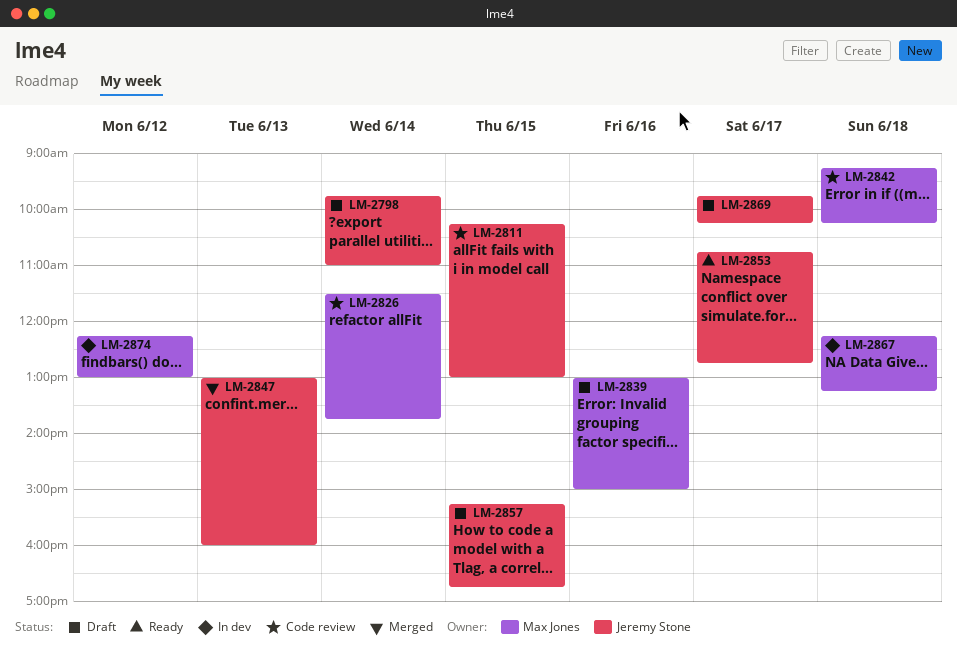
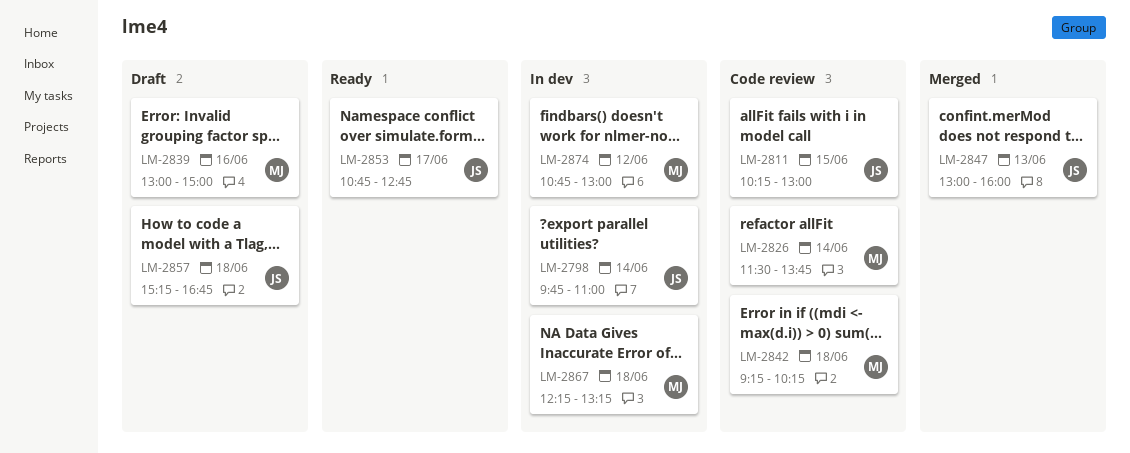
LM-2798, status: Draft -> In dev
LM-2857, day: Jun 15 -> Jun 18
LM-2869: present -> none
LM-2874, begins: 12:15 -> 10:45

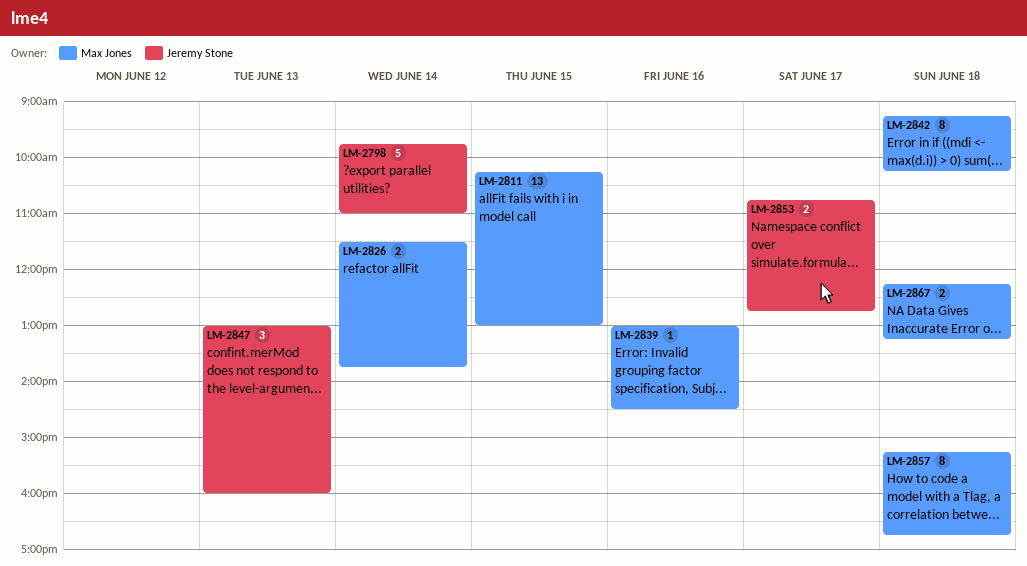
LM-2811, owner: Jeremy Stone -> Max Jones
LM-2839, ends: 15:00 -> 14:30
LM-2857, owner: Jeremy Stone -> Max Jones
LM-2874: present -> none

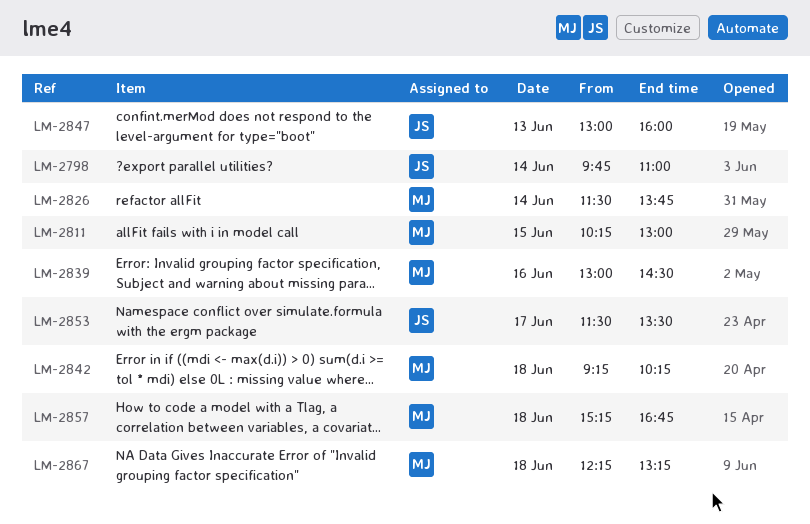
LM-2853, begins: 10:45 -> 11:30
LM-2853, ends: 12:45 -> 13:30

